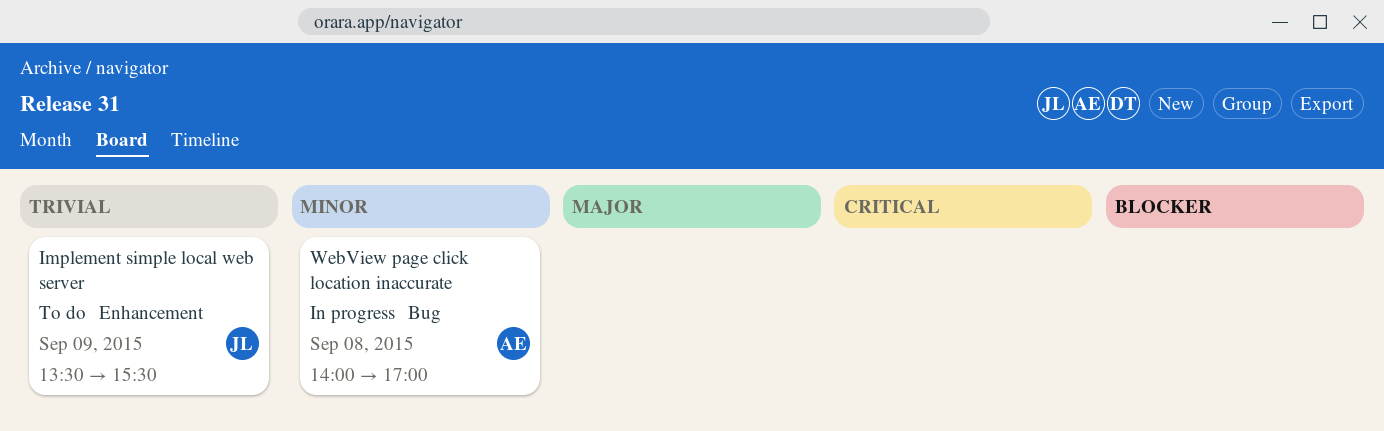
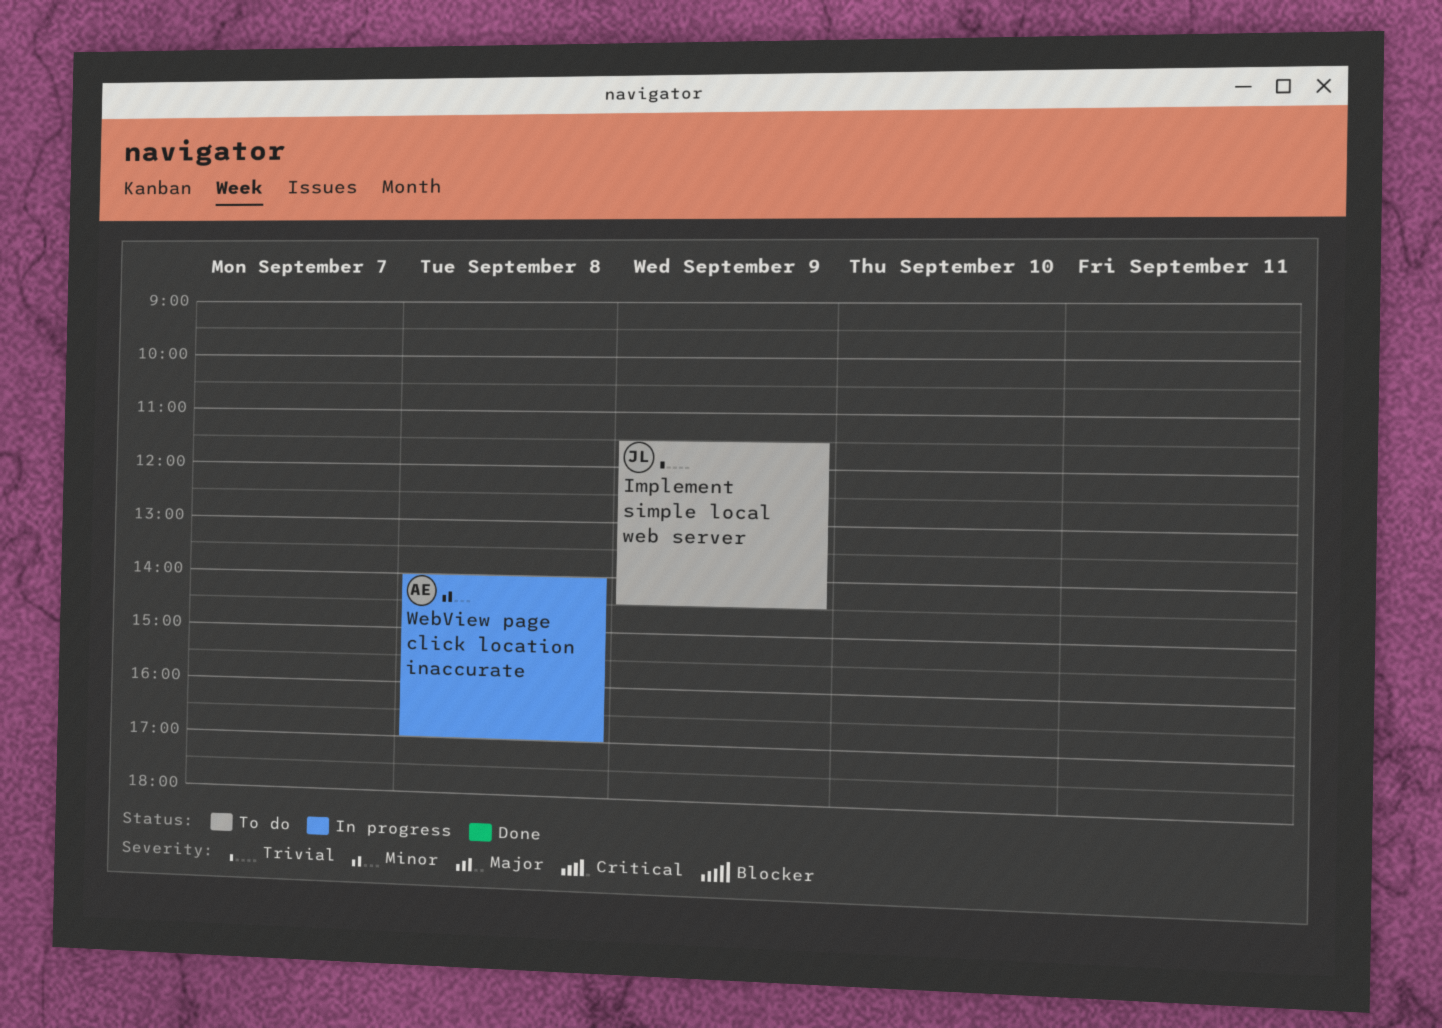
Implement simple local web server, begins: 13:30 -> 11:30
Implement simple local web server, ends: 15:30 -> 14:30

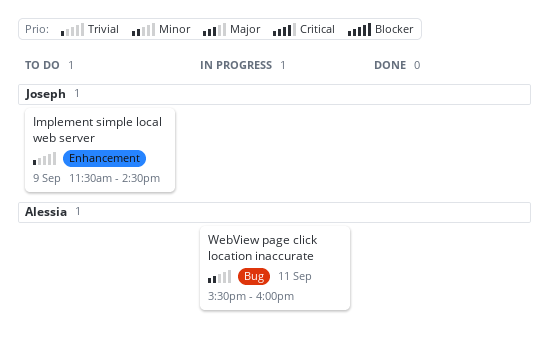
WebView page click location inaccurate, day: Sep 8 -> Sep 11
WebView page click location inaccurate, begins: 14:00 -> 15:30
WebView page click location inaccurate, ends: 17:00 -> 16:00

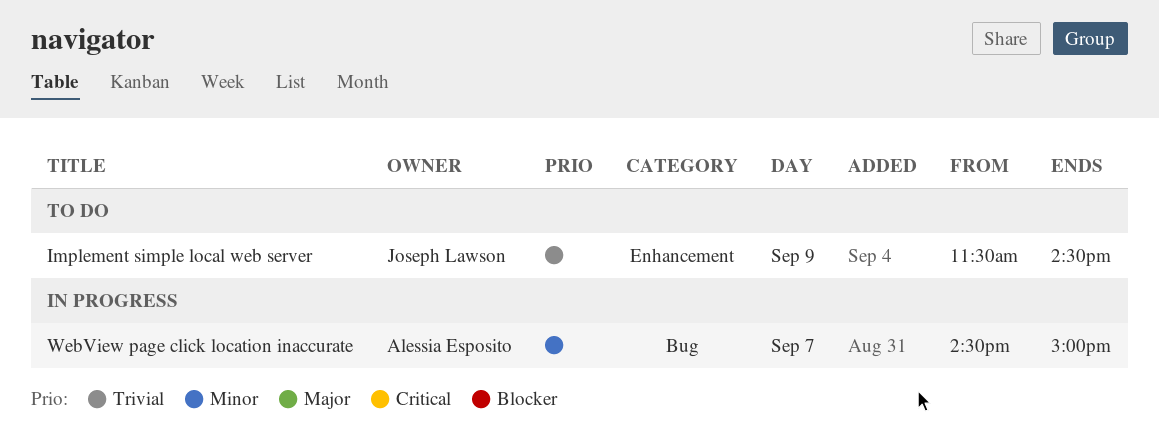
WebView page click location inaccurate, day: Sep 11 -> Sep 7
WebView page click location inaccurate, begins: 15:30 -> 14:30
WebView page click location inaccurate, ends: 16:00 -> 15:00

